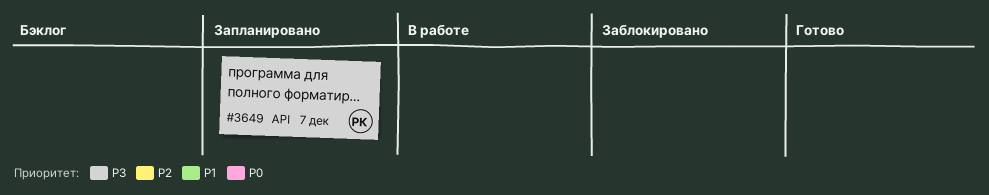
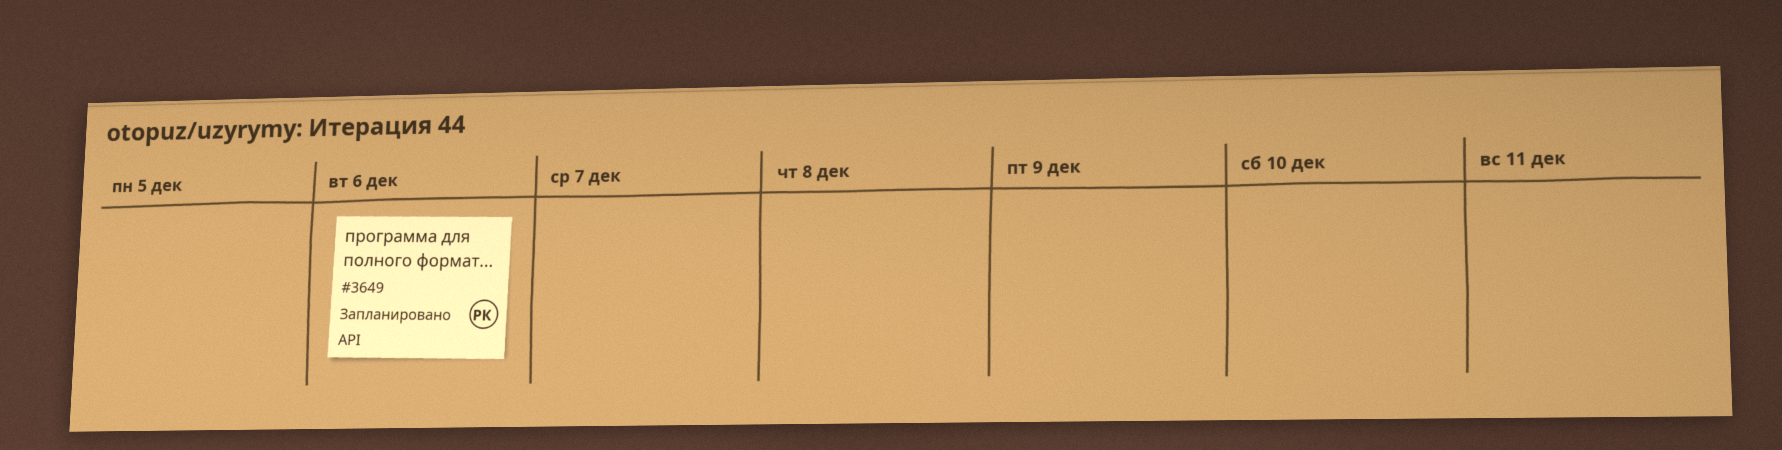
#3649, due: Dec 7 -> Dec 6

